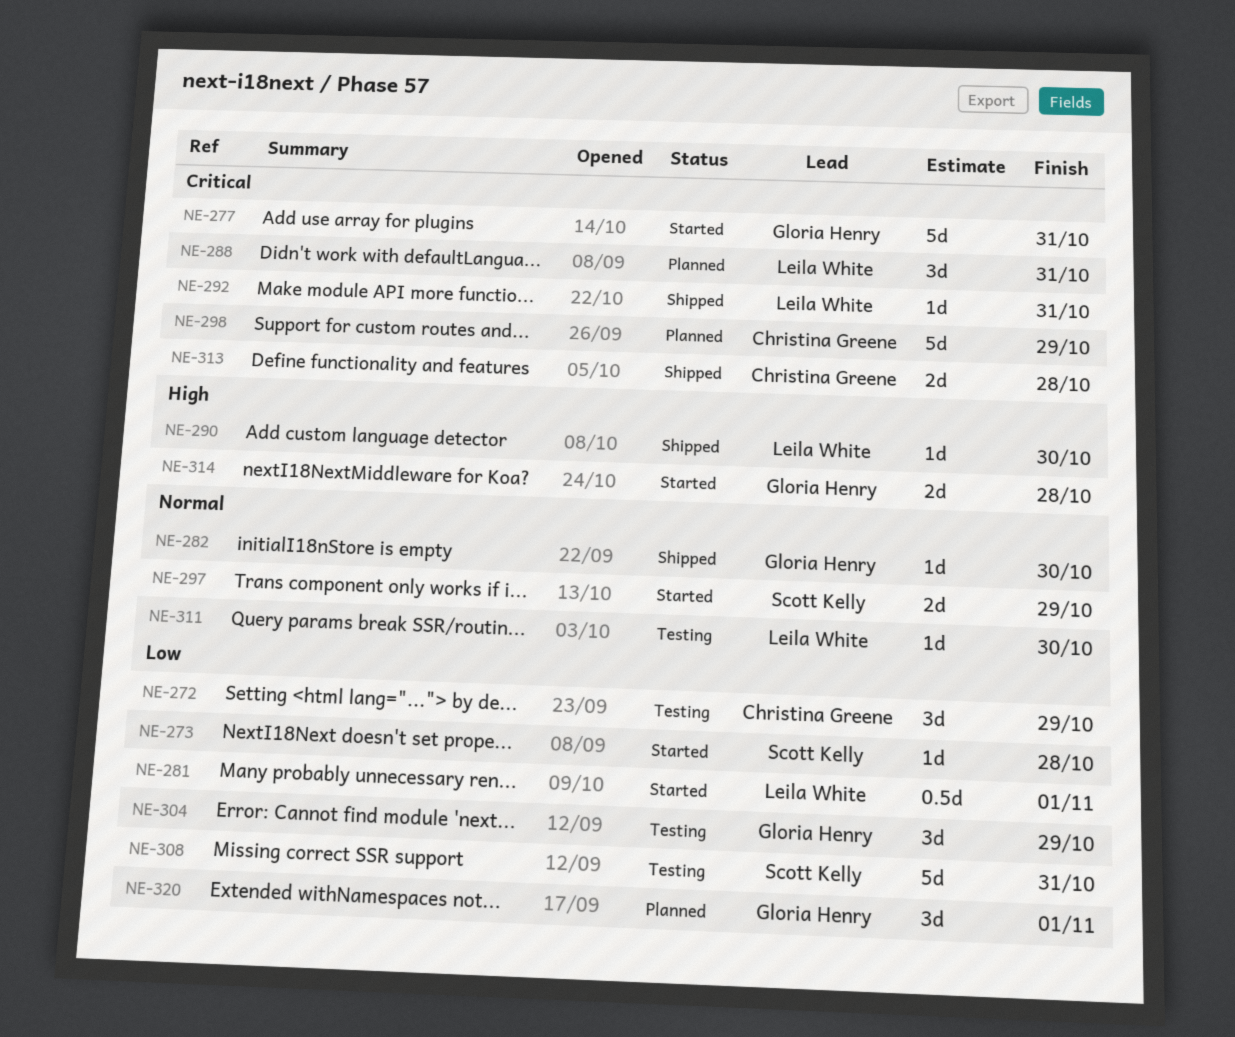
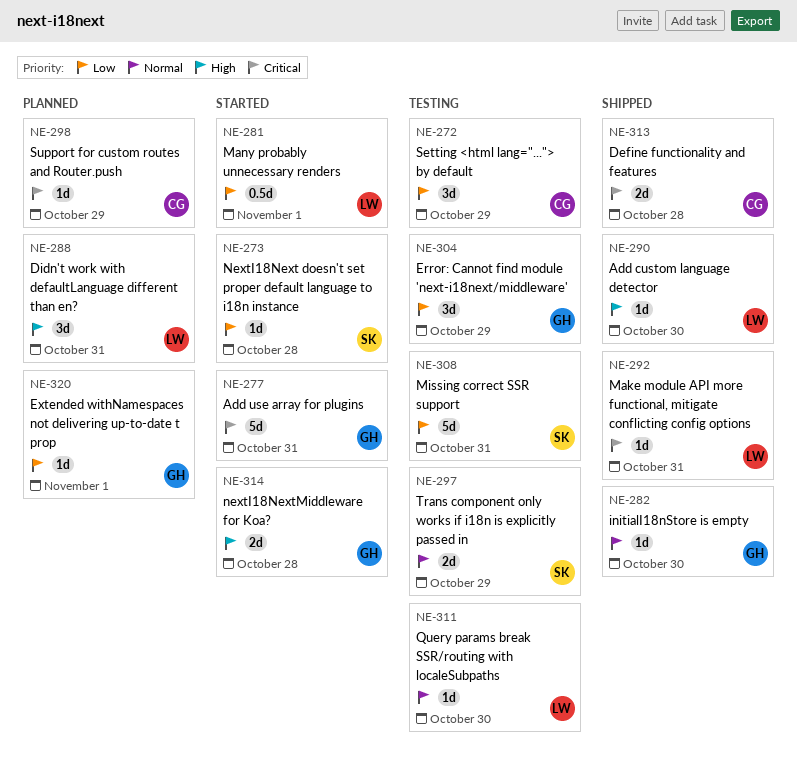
NE-288, priority: Critical -> High
NE-297, status: Started -> Testing
NE-298, estimate: 5d -> 1d
NE-320, estimate: 3d -> 1d

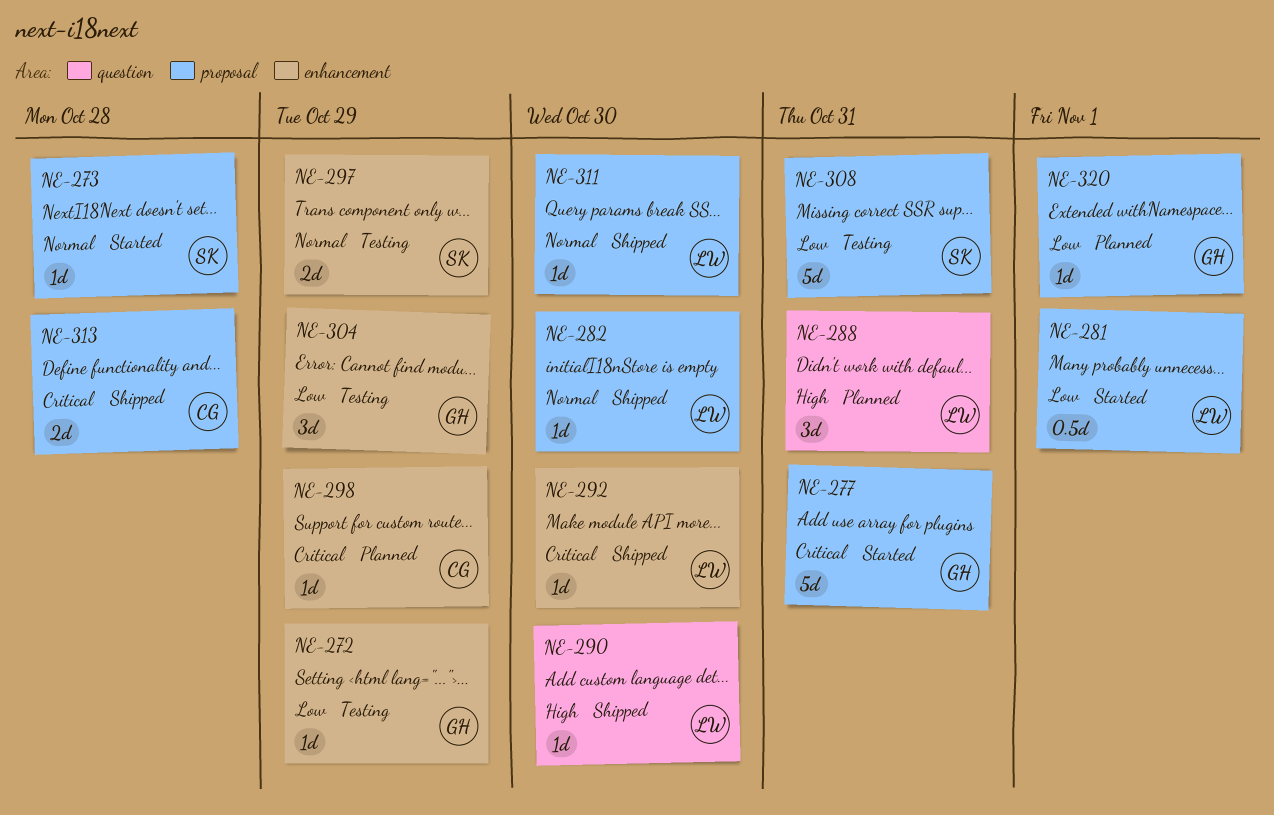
NE-272, owner: CG -> GH
NE-272, estimate: 3d -> 1d
NE-273, priority: Low -> Normal
NE-282, owner: GH -> LW
NE-292, due: Oct 31 -> Oct 30
NE-311, status: Testing -> Shipped
NE-314: present -> none

